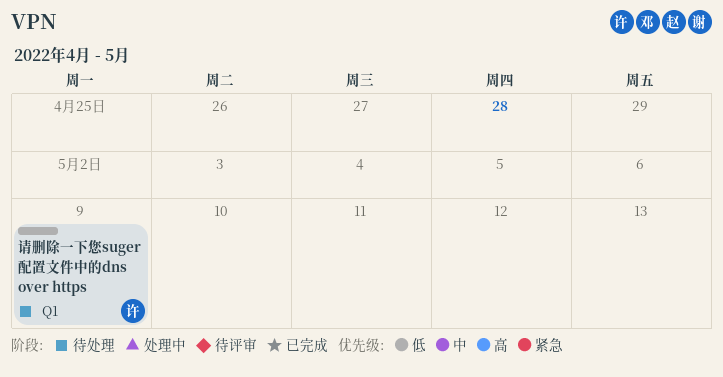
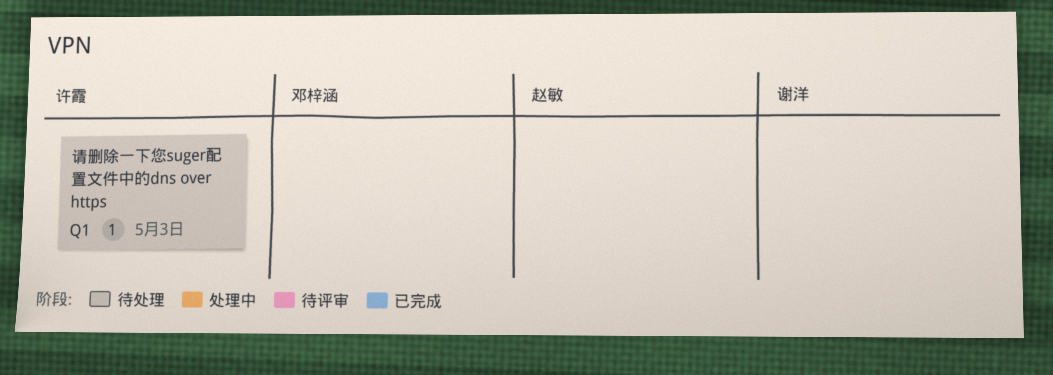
请删除一下您suger配置文件中的dns over https, due: May 9 -> May 3

